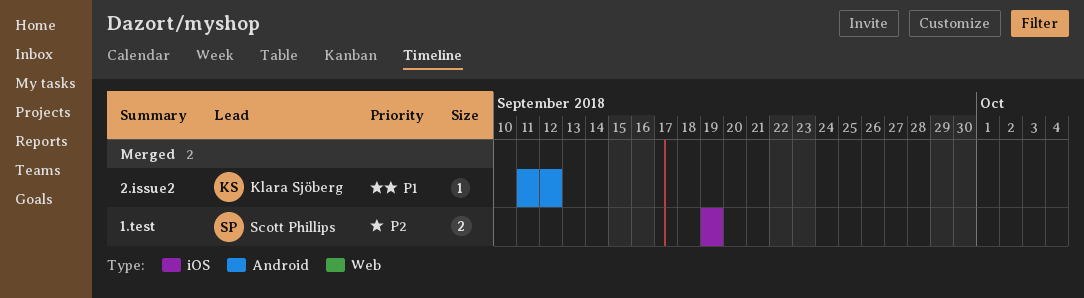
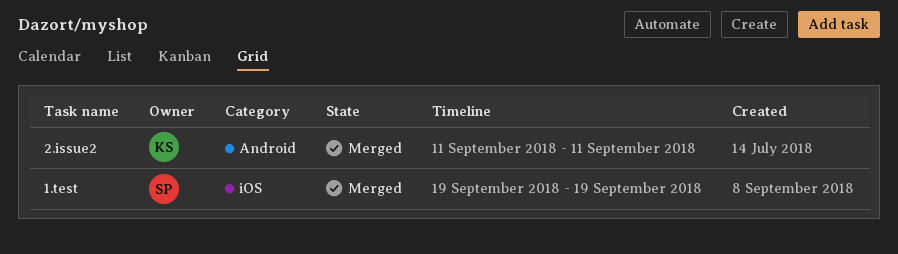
2.issue2, due: Sep 12 -> Sep 11

